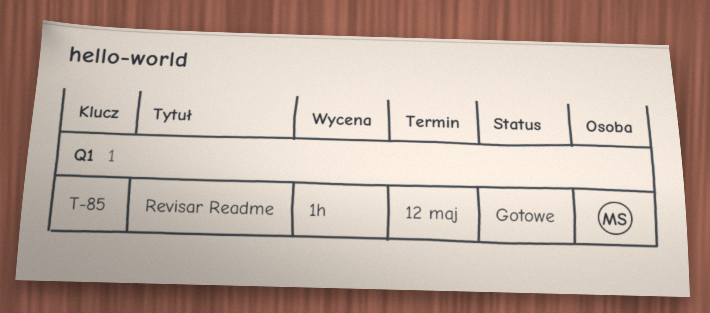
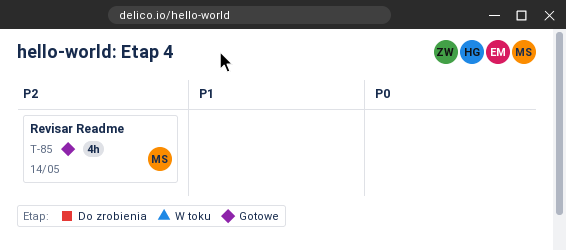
T-85, estimate: 1h -> 4h
T-85, due: May 12 -> May 14

